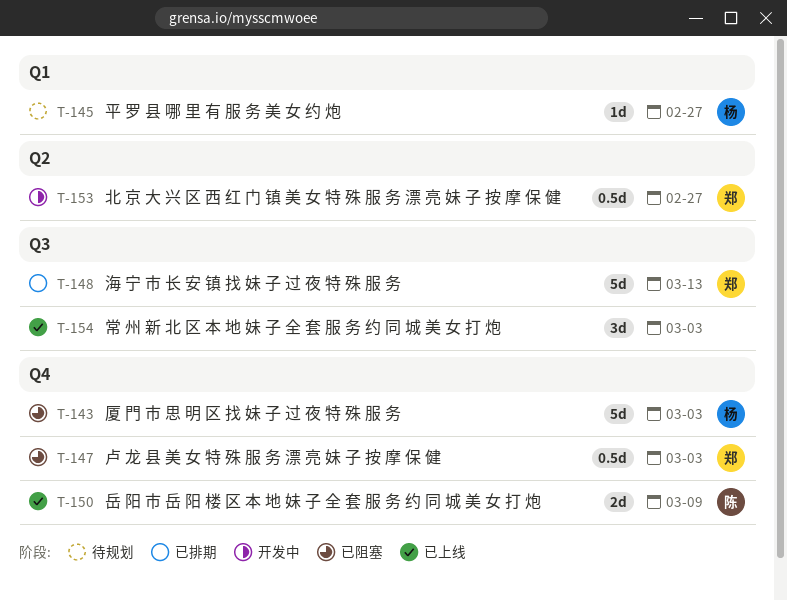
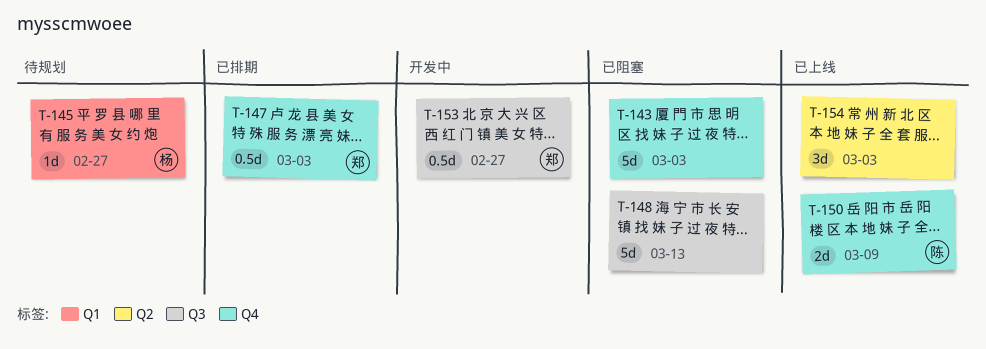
T-143, owner: 杨 -> none
T-147, status: 已阻塞 -> 已排期
T-148, status: 已排期 -> 已阻塞
T-148, owner: 郑 -> none
T-153, label: Q2 -> Q3
T-154, label: Q3 -> Q2

